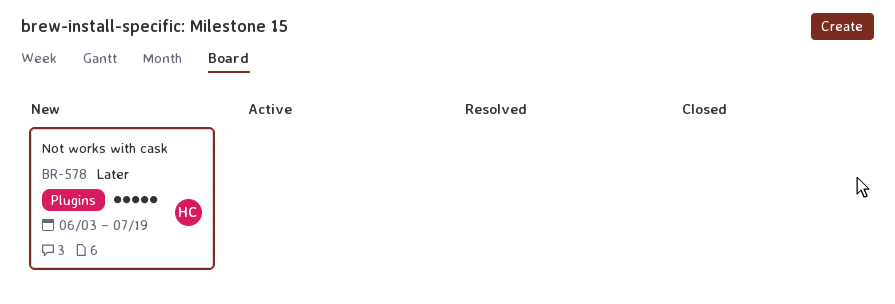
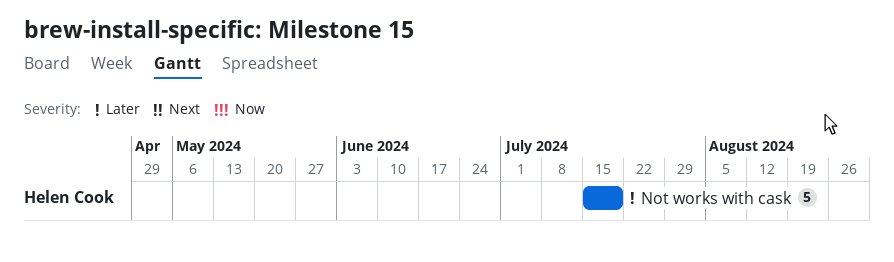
Not works with cask, start: Jun 3 -> Jul 15

